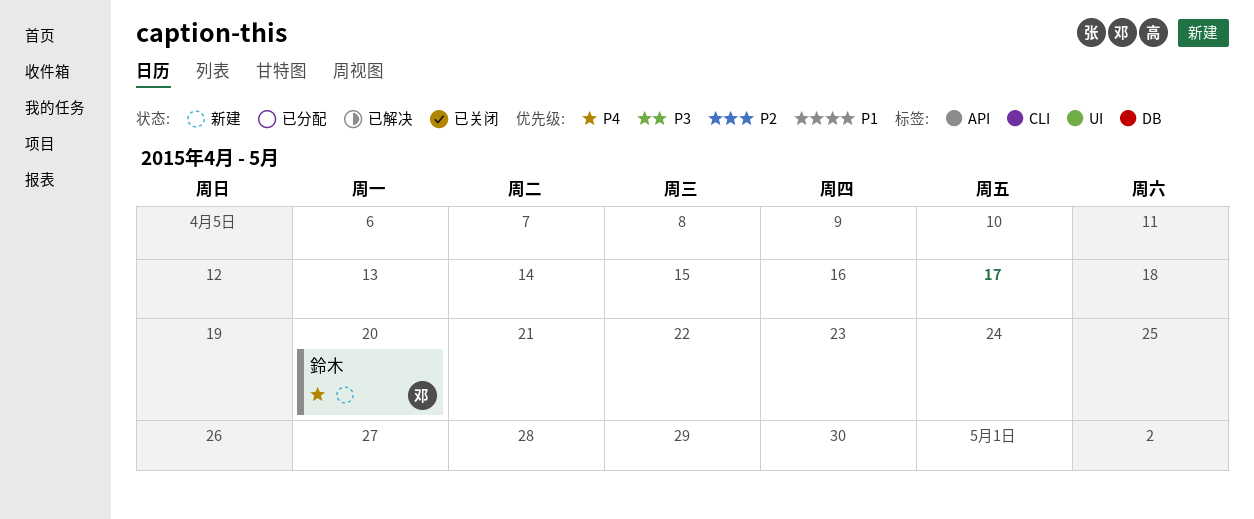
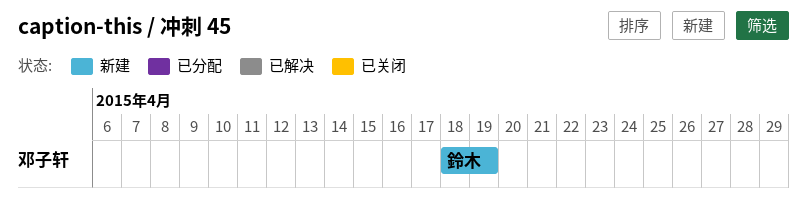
鈴木, due: Apr 20 -> Apr 19

